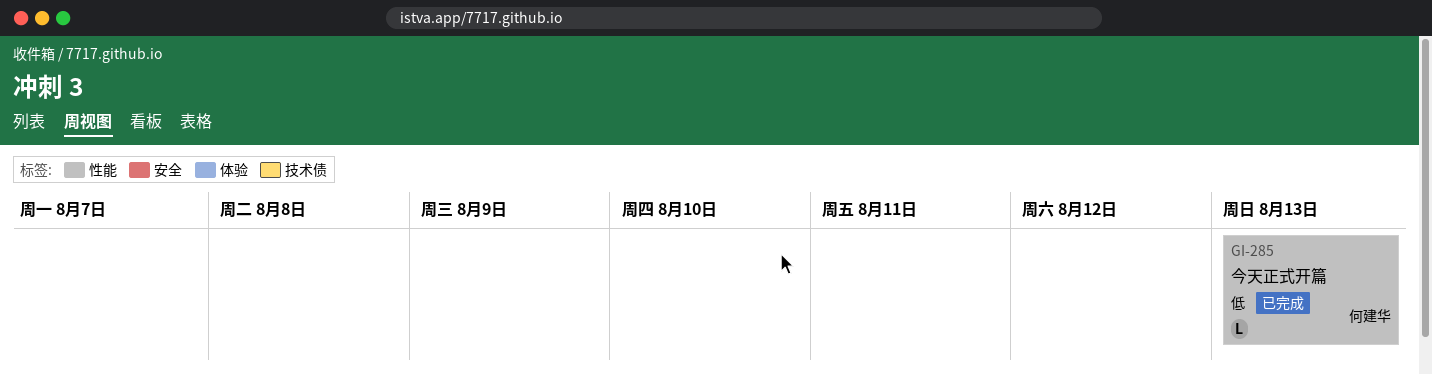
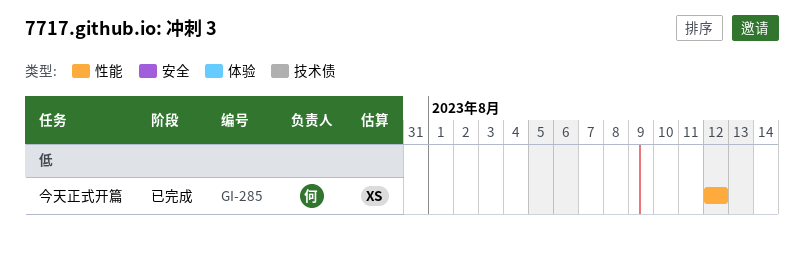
GI-285, estimate: L -> XS
GI-285, due: Aug 13 -> Aug 12

